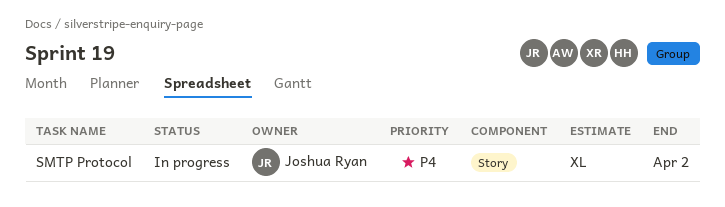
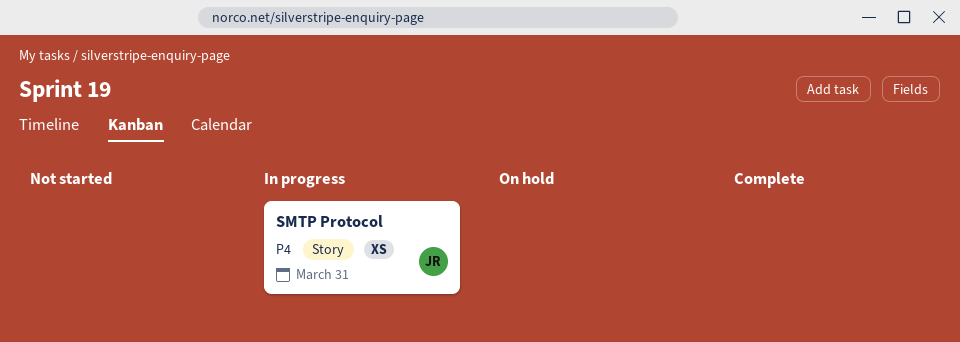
SMTP Protocol, estimate: XL -> XS
SMTP Protocol, due: Apr 2 -> Mar 31

